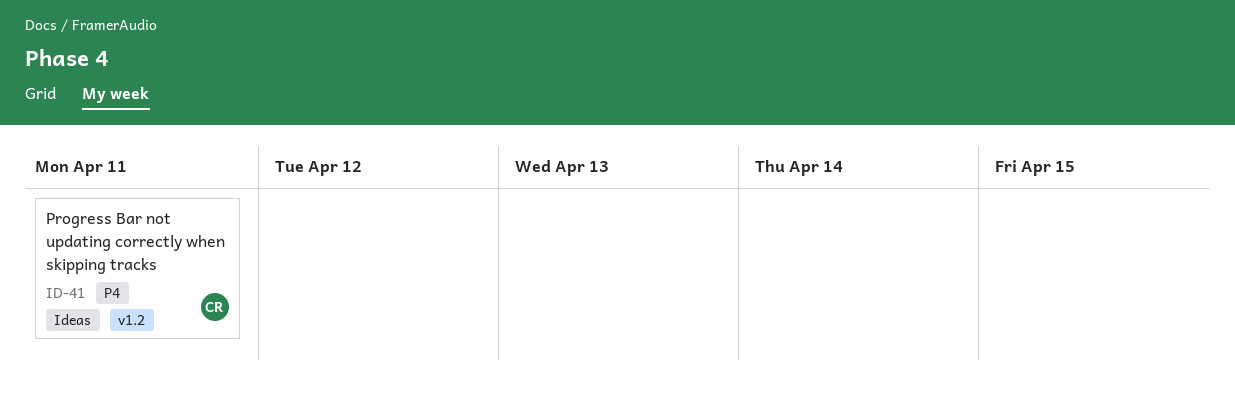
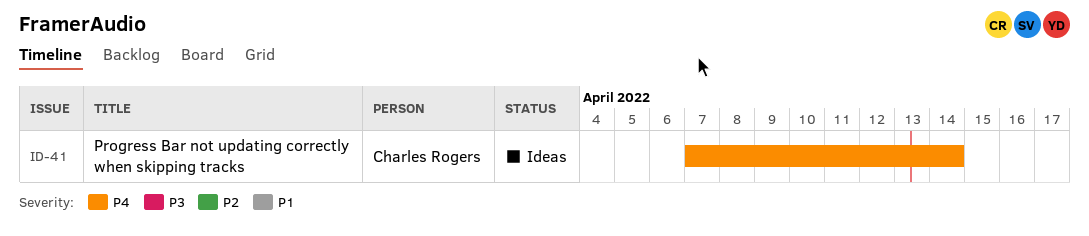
ID-41, due: Apr 11 -> Apr 14

